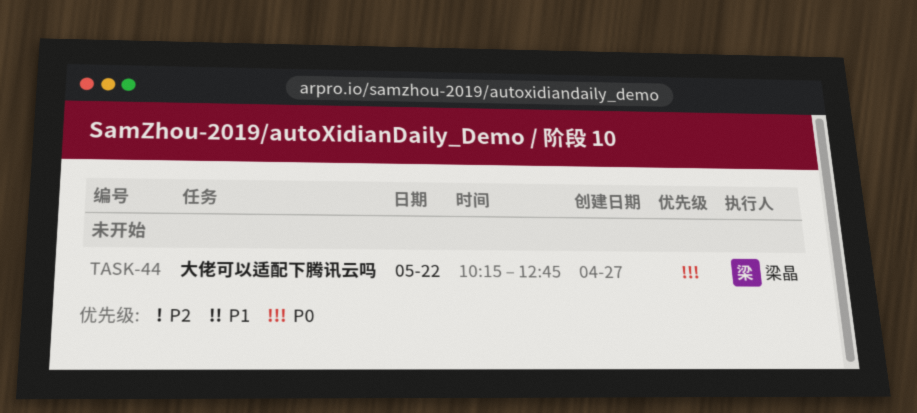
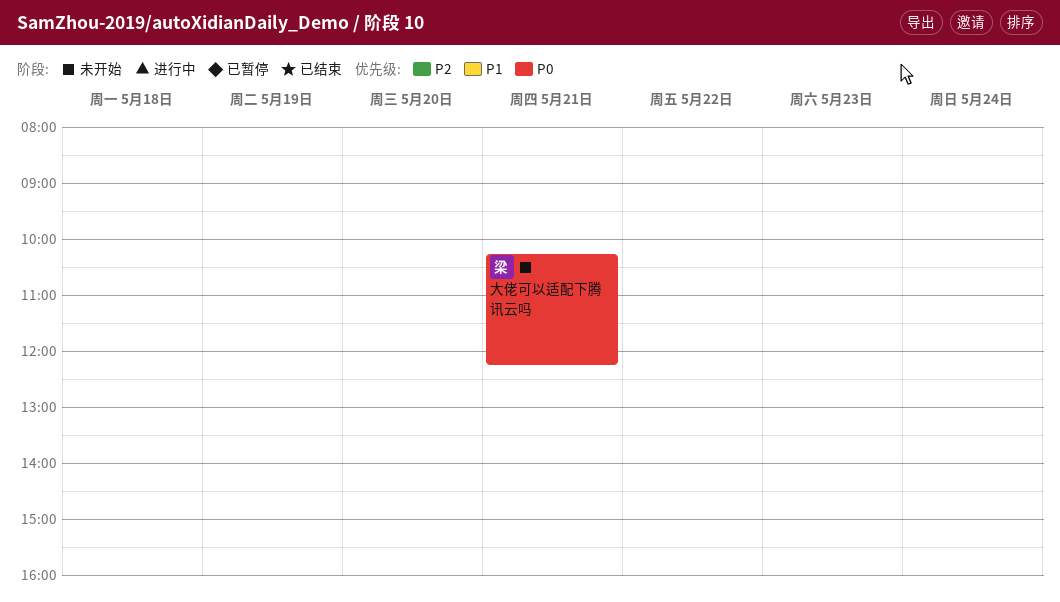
大佬可以适配下腾讯云吗, day: May 22 -> May 21
大佬可以适配下腾讯云吗, ends: 12:45 -> 12:15

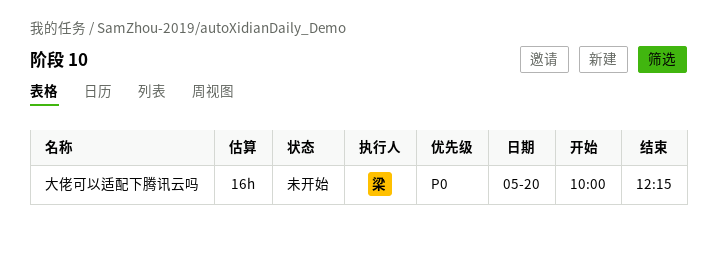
大佬可以适配下腾讯云吗, day: May 21 -> May 20
大佬可以适配下腾讯云吗, begins: 10:15 -> 10:00

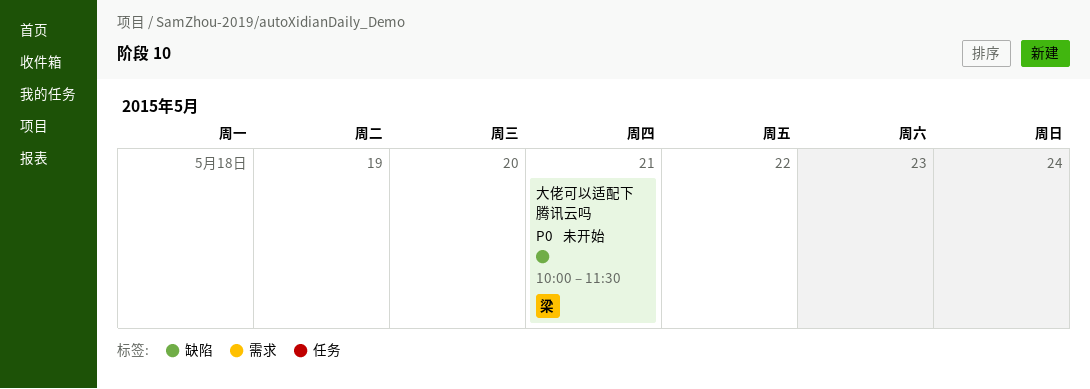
大佬可以适配下腾讯云吗, day: May 20 -> May 21
大佬可以适配下腾讯云吗, ends: 12:15 -> 11:30

